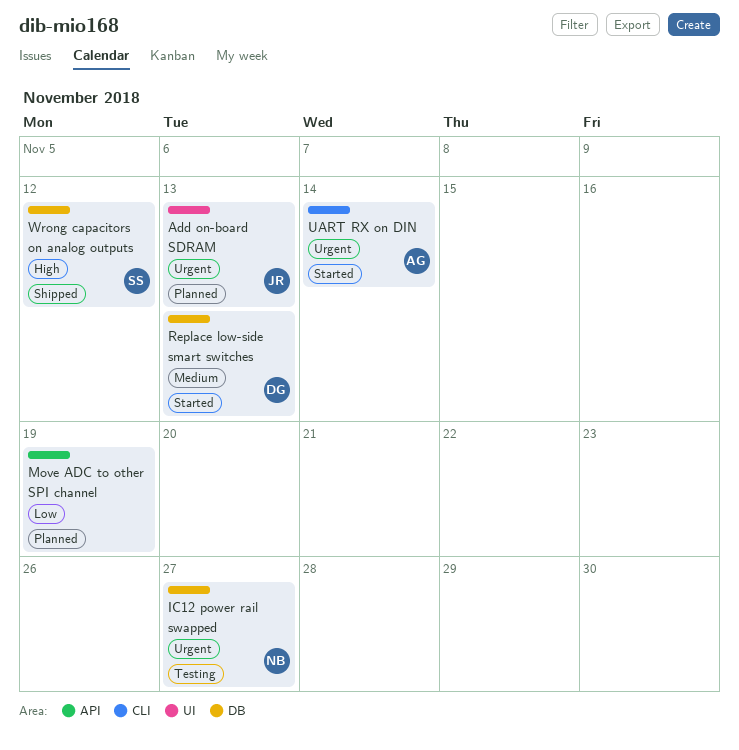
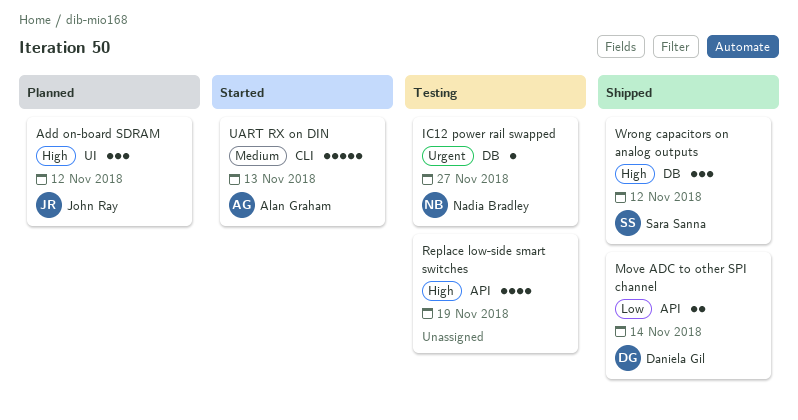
Add on-board SDRAM, priority: Urgent -> High
Add on-board SDRAM, due: Nov 13 -> Nov 12
Move ADC to other SPI channel, status: Planned -> Shipped
Move ADC to other SPI channel, owner: none -> Daniela Gil
Move ADC to other SPI channel, due: Nov 19 -> Nov 14
Replace low-side smart switches, status: Started -> Testing
Replace low-side smart switches, owner: Daniela Gil -> none
Replace low-side smart switches, priority: Medium -> High
Replace low-side smart switches, label: DB -> API
Replace low-side smart switches, due: Nov 13 -> Nov 19
UART RX on DIN, priority: Urgent -> Medium
UART RX on DIN, due: Nov 14 -> Nov 13

